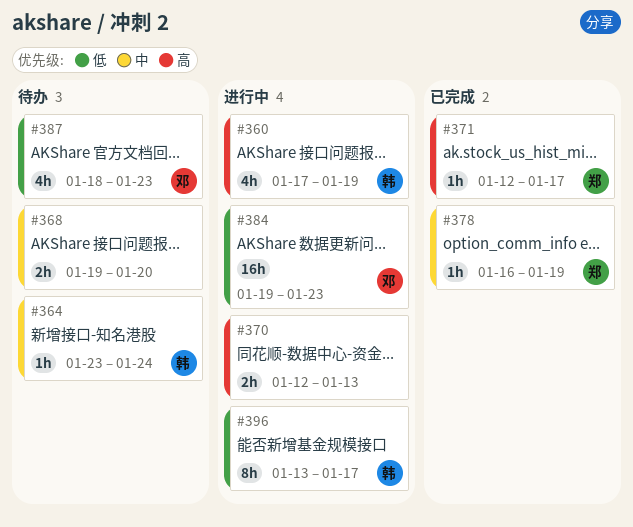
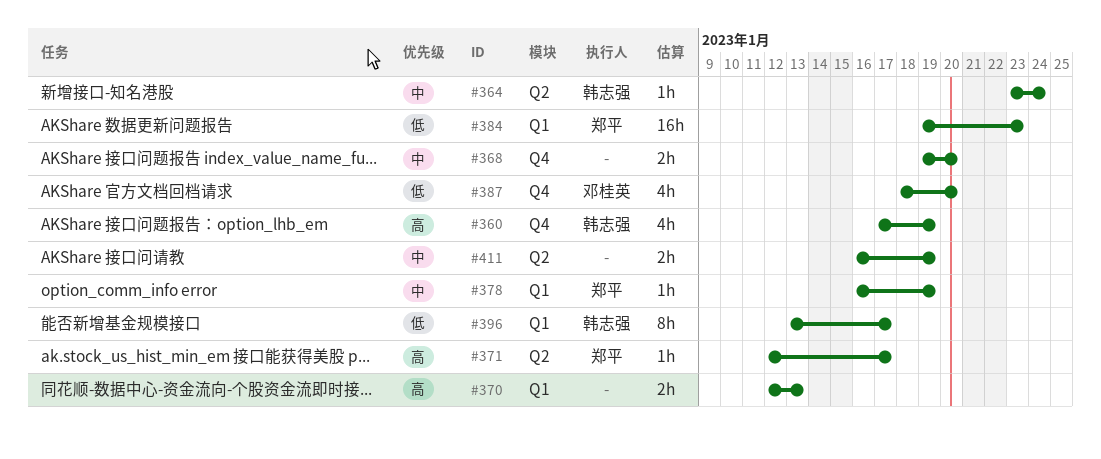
#384, owner: 邓桂英 -> 郑平
#387, due: Jan 23 -> Jan 20
#411: none -> present

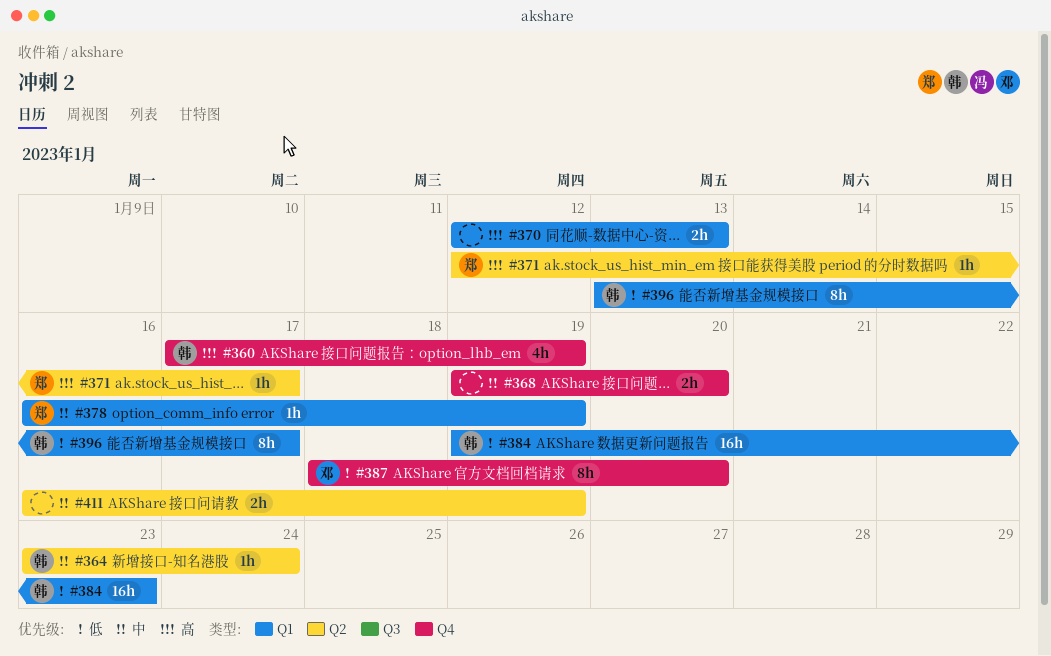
#384, owner: 郑平 -> 韩志强
#387, estimate: 4h -> 8h

